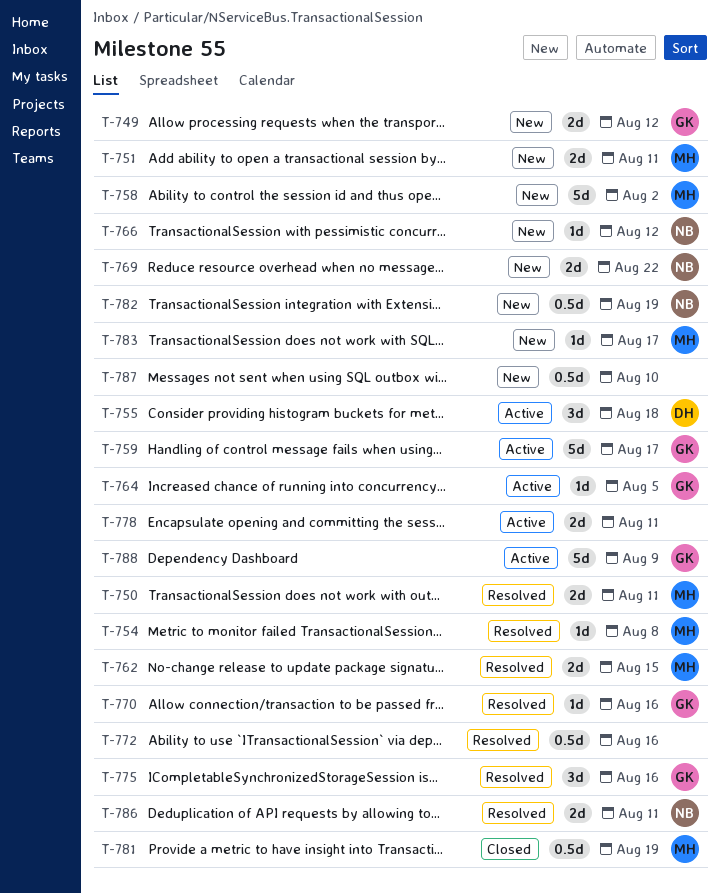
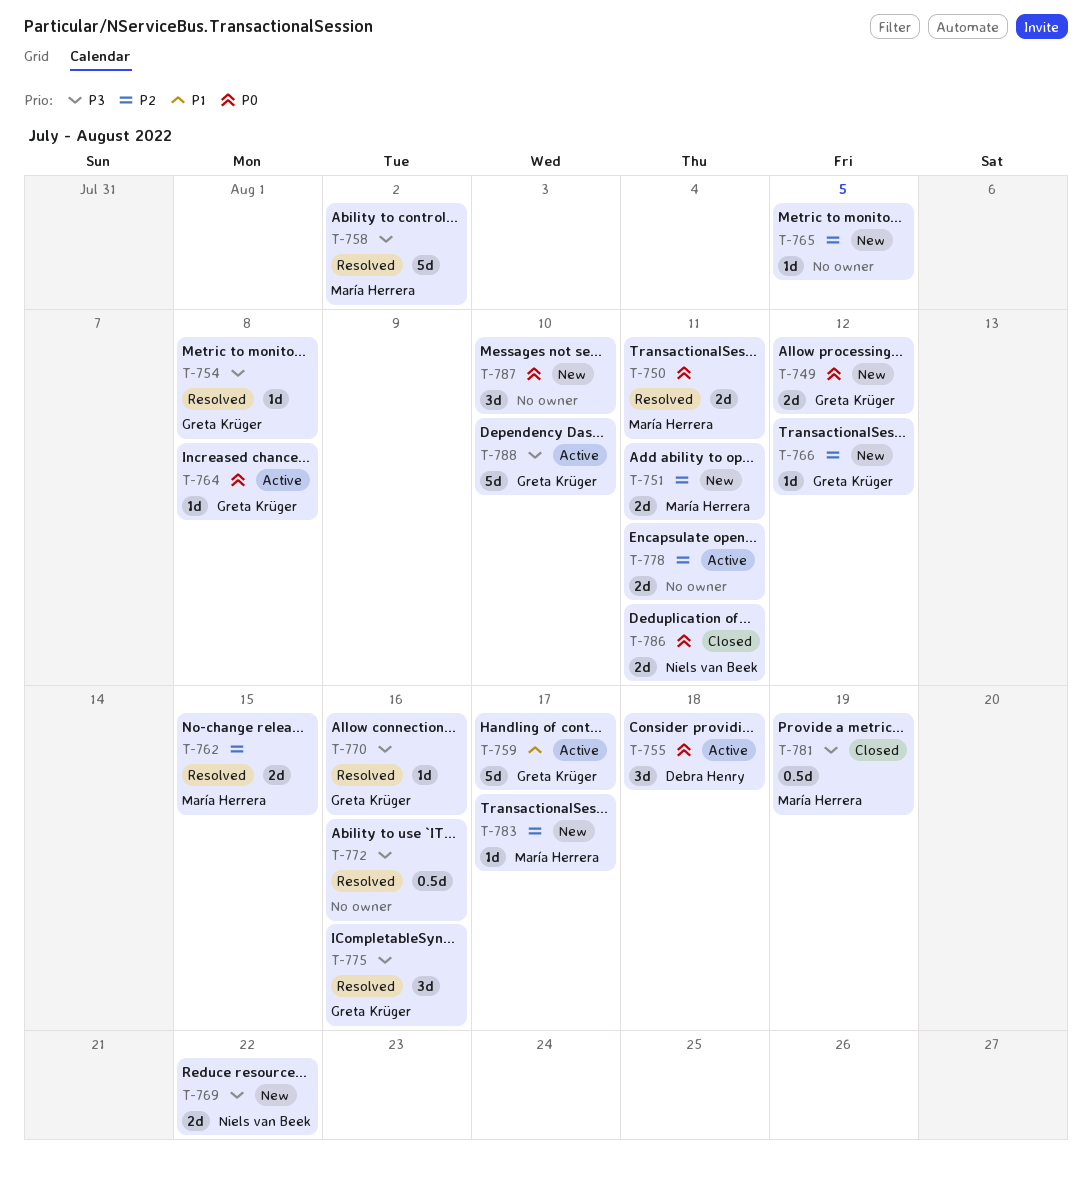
T-754, owner: María Herrera -> Greta Krüger
T-758, status: New -> Resolved
T-764, due: Aug 5 -> Aug 8
T-765: none -> present
T-766, owner: Niels van Beek -> Greta Krüger
T-782: present -> none
T-786, status: Resolved -> Closed
T-787, estimate: 0.5d -> 3d
T-788, due: Aug 9 -> Aug 10

